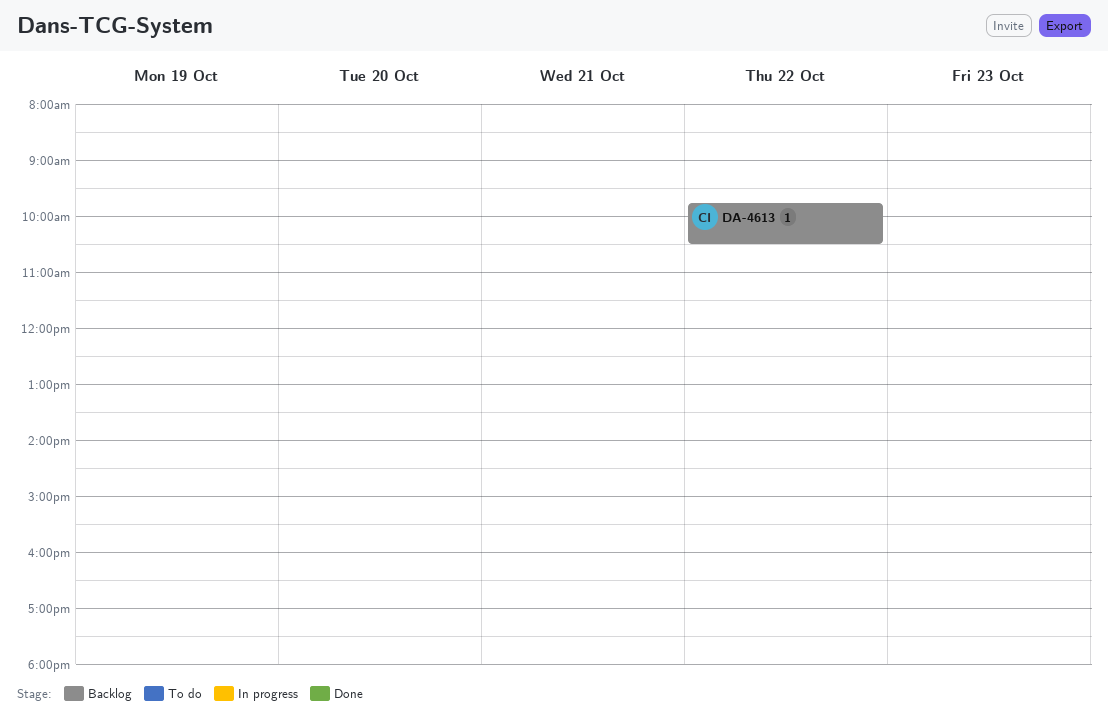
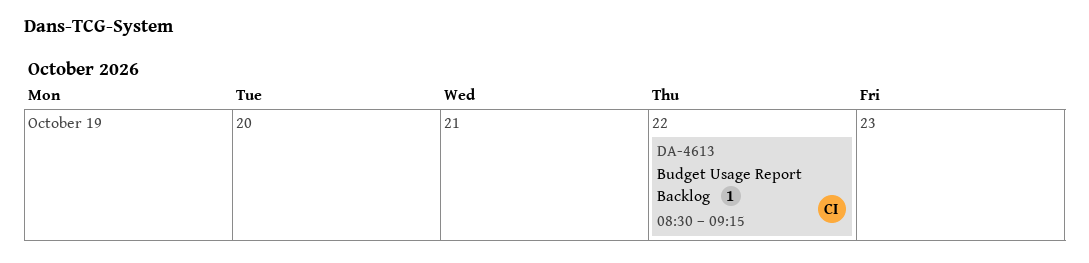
DA-4613, begins: 09:45 -> 08:30
DA-4613, ends: 10:30 -> 09:15

